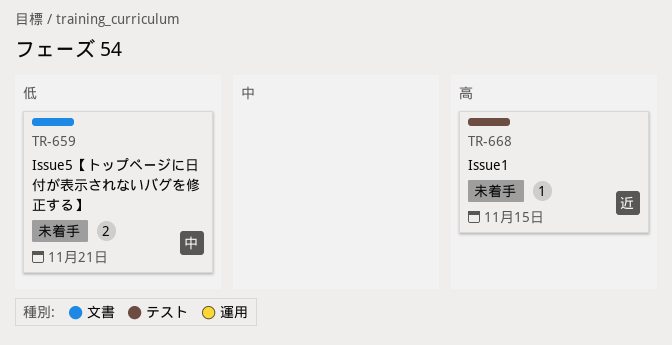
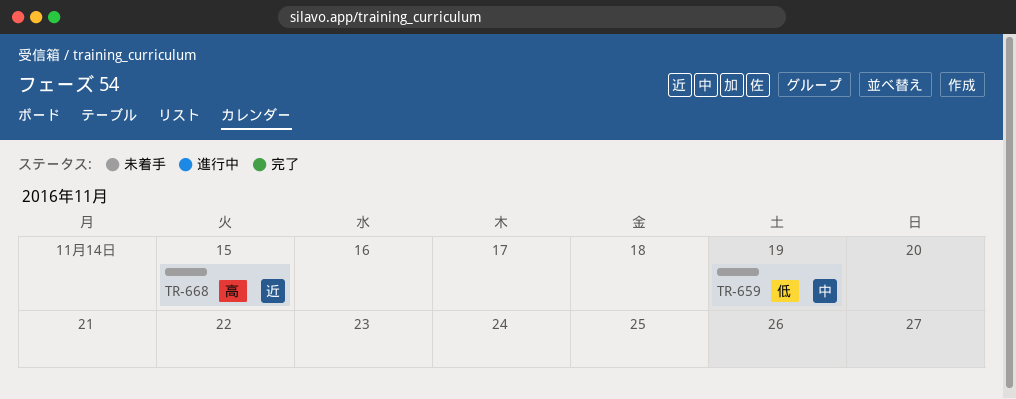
TR-659, due: Nov 21 -> Nov 19

